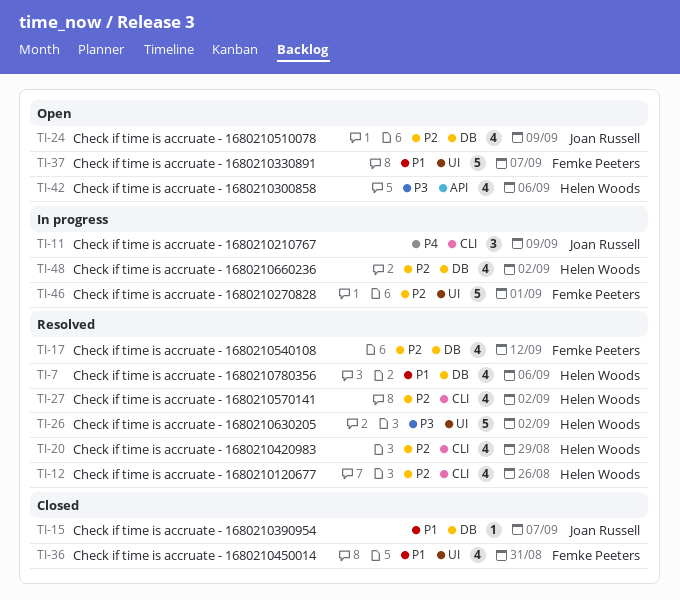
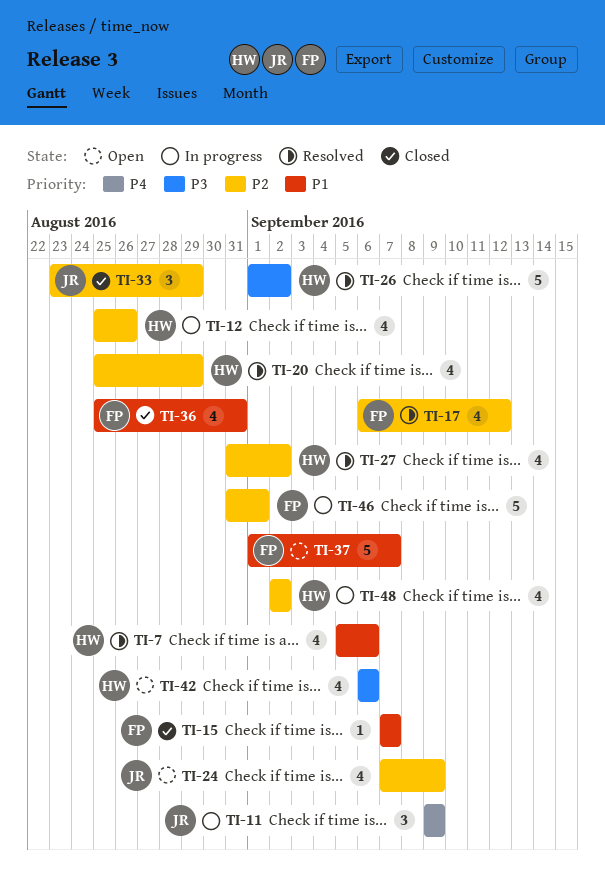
TI-12, status: Resolved -> In progress
TI-15, owner: Joan Russell -> Femke Peeters
TI-33: none -> present

